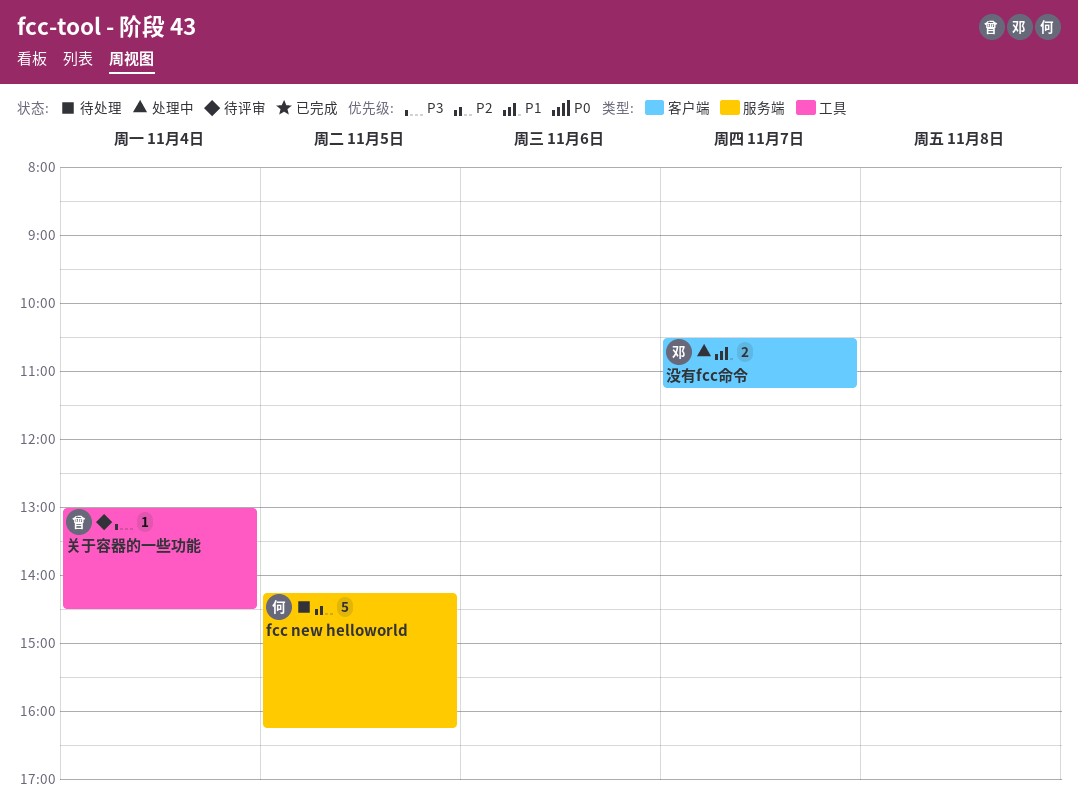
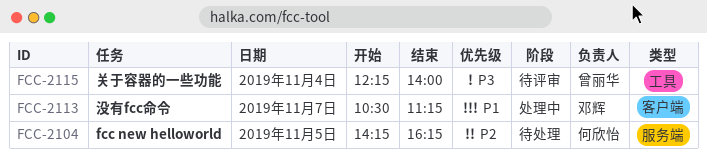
关于容器的一些功能, begins: 13:00 -> 12:15
关于容器的一些功能, ends: 14:30 -> 14:00

